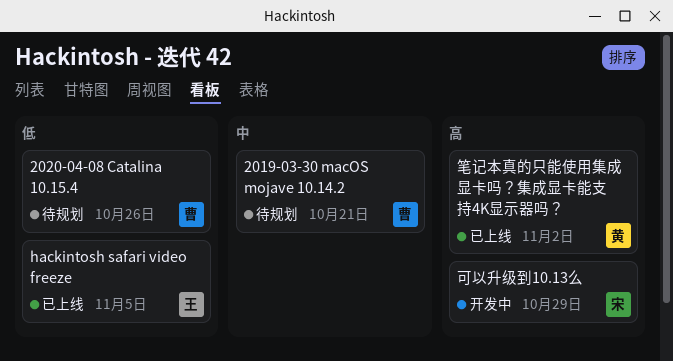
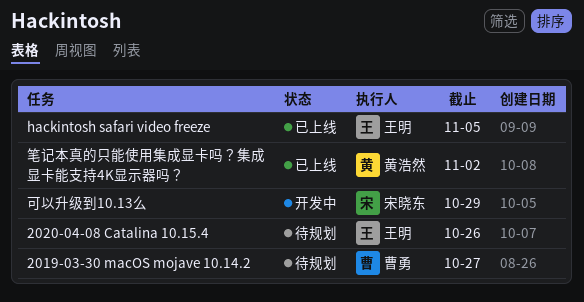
2019-03-30 macOS mojave 10.14.2, due: Oct 21 -> Oct 27
2020-04-08 Catalina 10.15.4, owner: 曹勇 -> 王明

